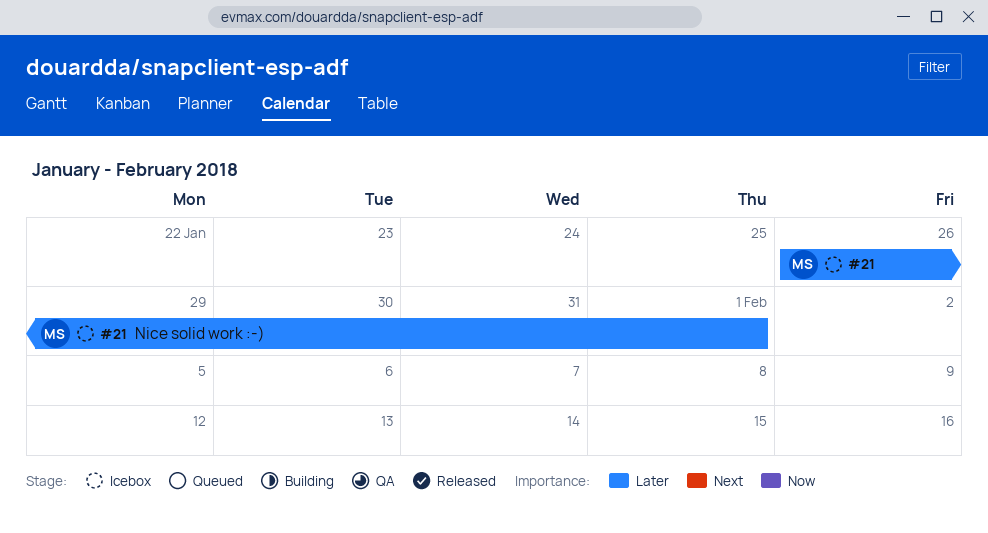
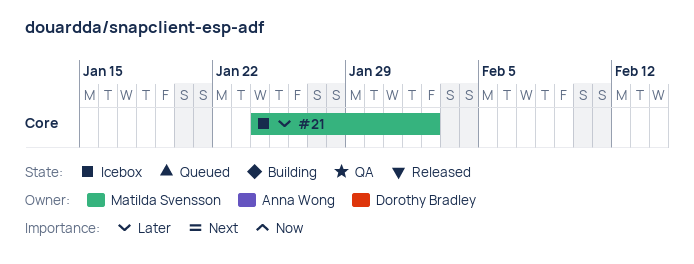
#21, start: Jan 26 -> Jan 24
#21, due: Feb 1 -> Feb 2

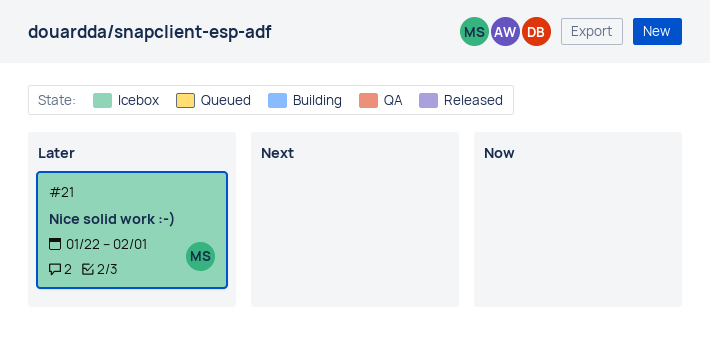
#21, start: Jan 24 -> Jan 22
#21, due: Feb 2 -> Feb 1

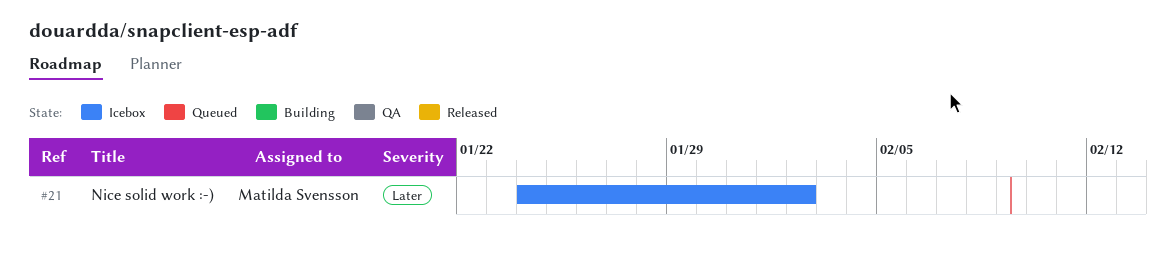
#21, start: Jan 22 -> Jan 24
#21, due: Feb 1 -> Feb 2

